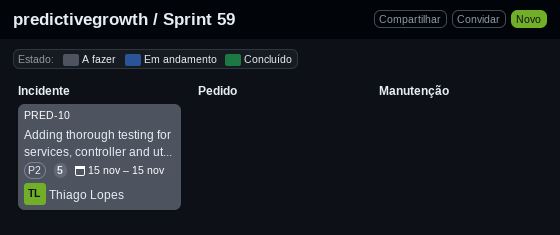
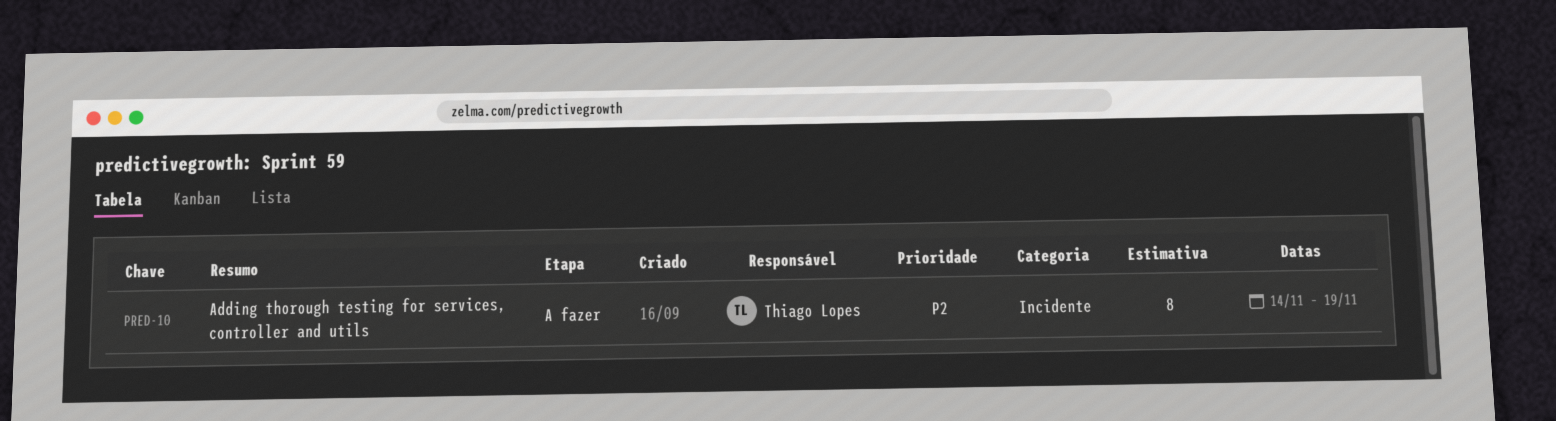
PRED-10, estimate: 5 -> 8
PRED-10, start: Nov 15 -> Nov 14
PRED-10, due: Nov 15 -> Nov 19

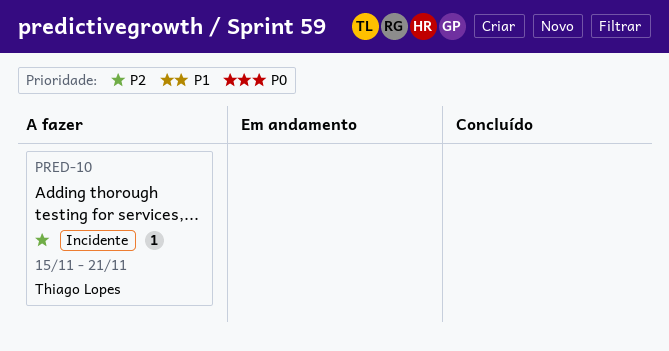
PRED-10, estimate: 8 -> 1
PRED-10, start: Nov 14 -> Nov 15
PRED-10, due: Nov 19 -> Nov 21

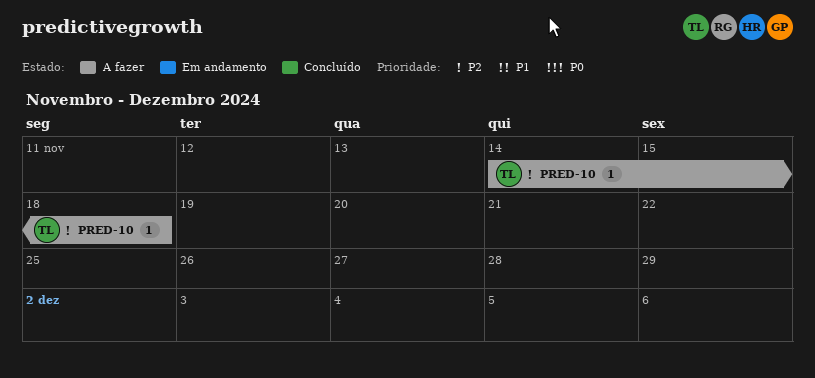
PRED-10, start: Nov 15 -> Nov 14
PRED-10, due: Nov 21 -> Nov 18

